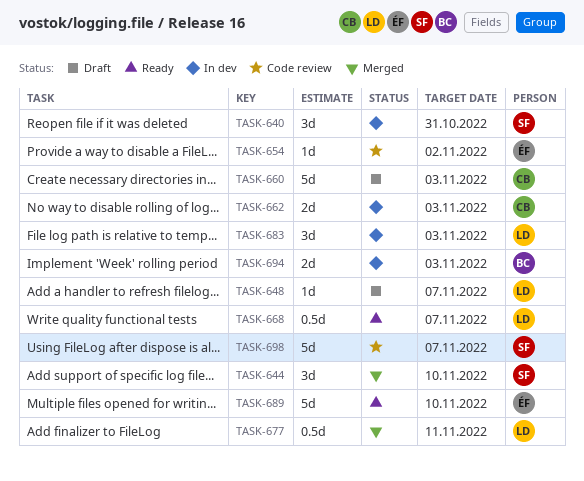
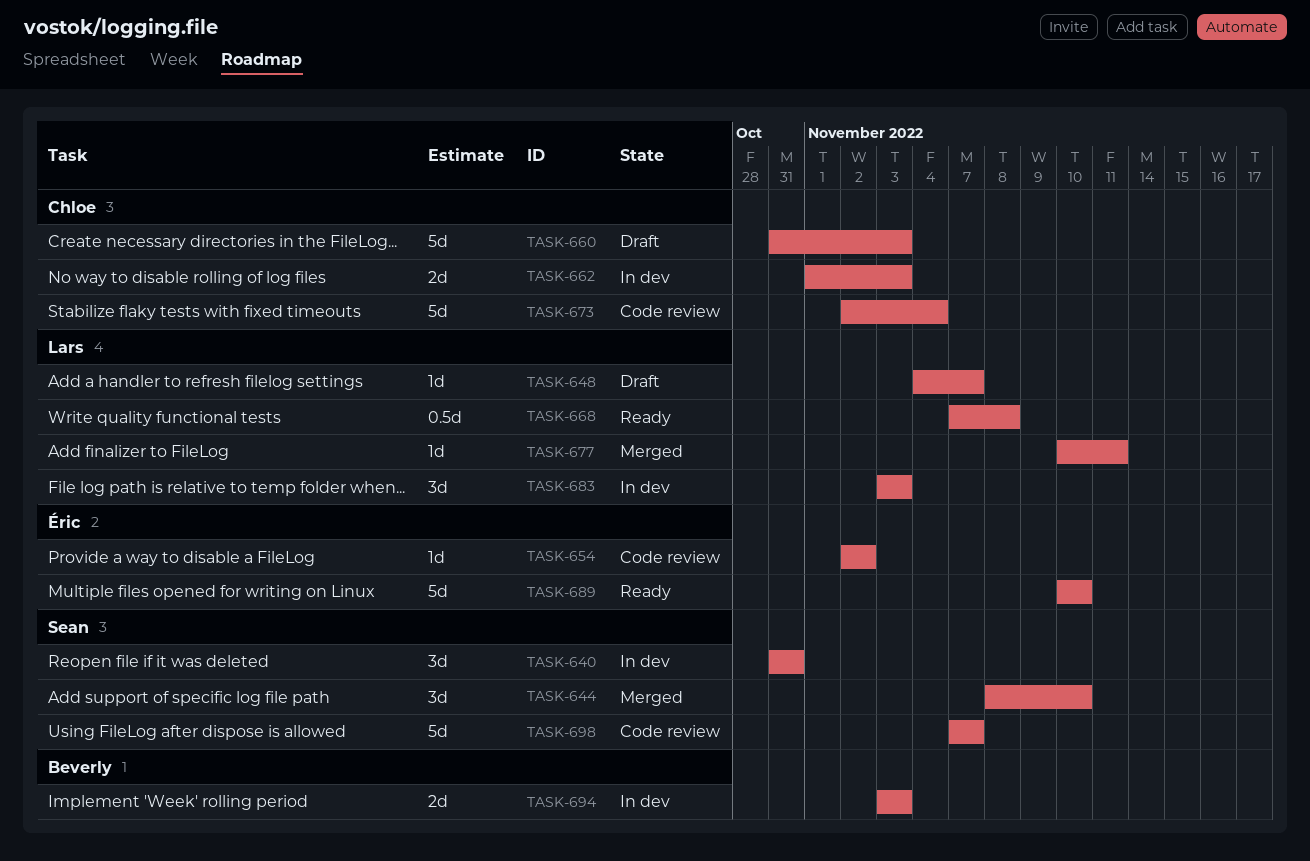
TASK-668, due: Nov 7 -> Nov 8
TASK-673: none -> present
TASK-677, estimate: 0.5d -> 1d

